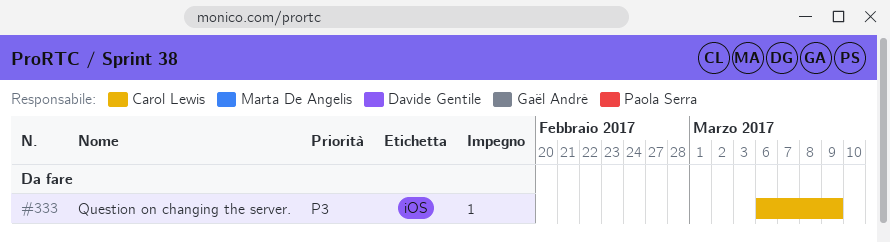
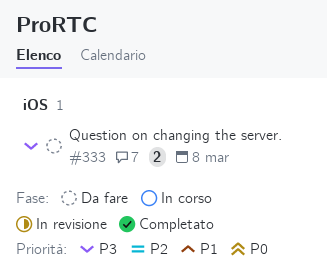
#333, estimate: 1 -> 2
#333, due: Mar 9 -> Mar 8

